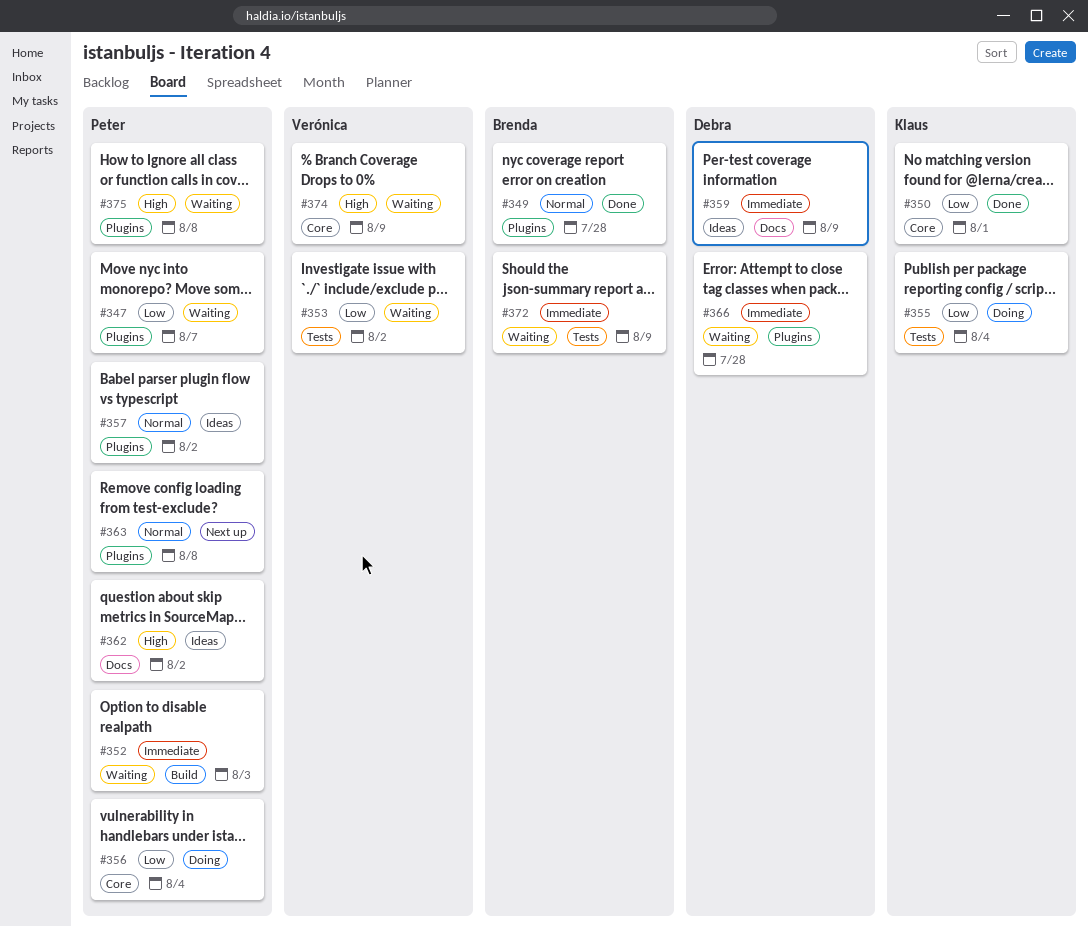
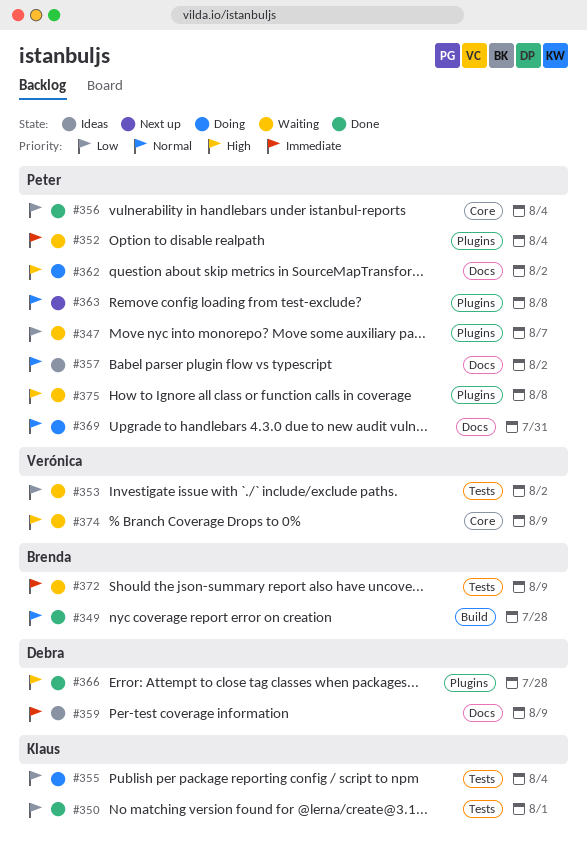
#349, label: Plugins -> Build
#350, label: Core -> Tests
#352, label: Build -> Plugins
#352, due: Aug 3 -> Aug 4
#356, status: Doing -> Done
#357, label: Plugins -> Docs
#362, status: Ideas -> Doing
#366, status: Waiting -> Done
#366, priority: Immediate -> High
#369: none -> present

